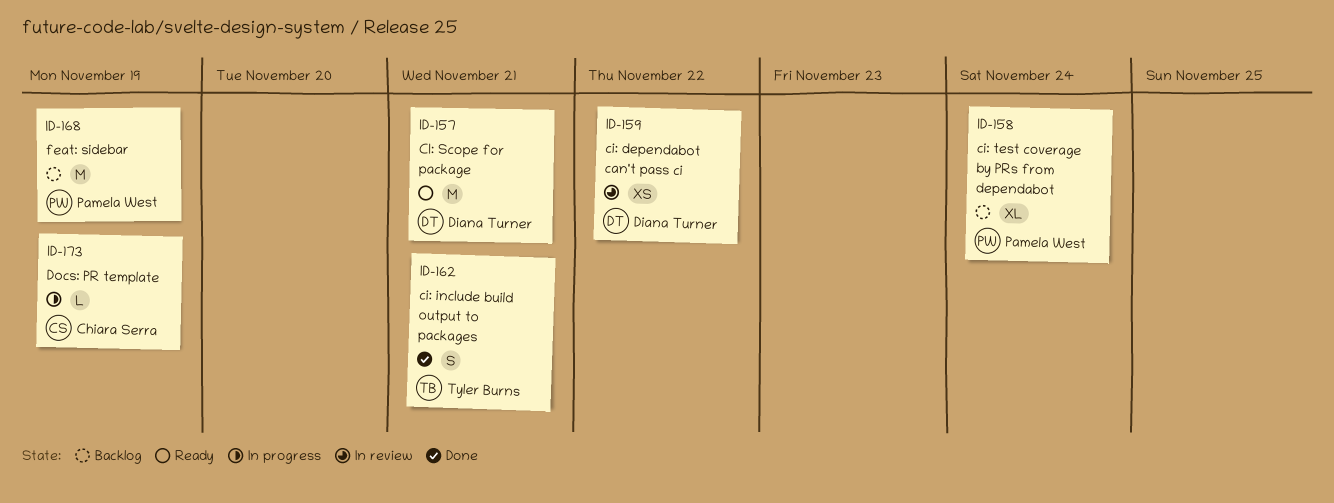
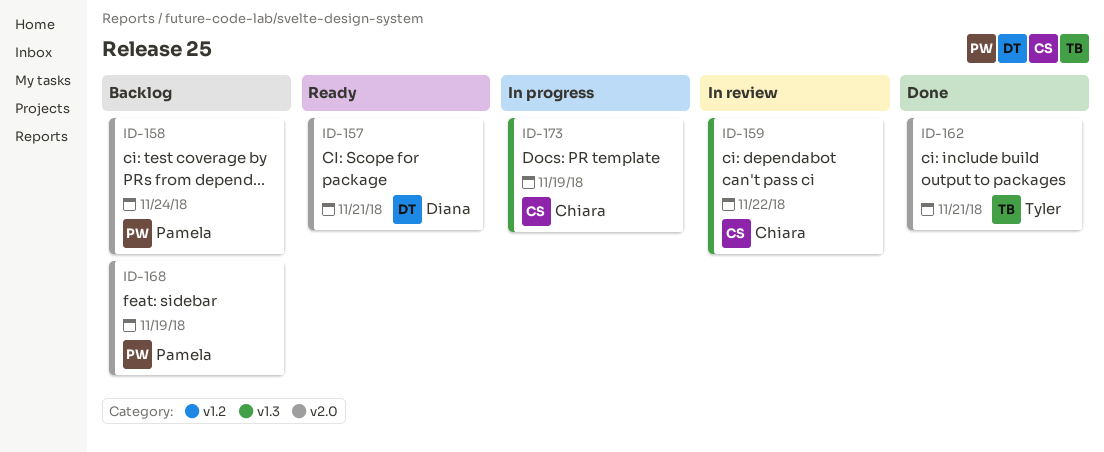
ID-159, owner: Diana Turner -> Chiara Serra

